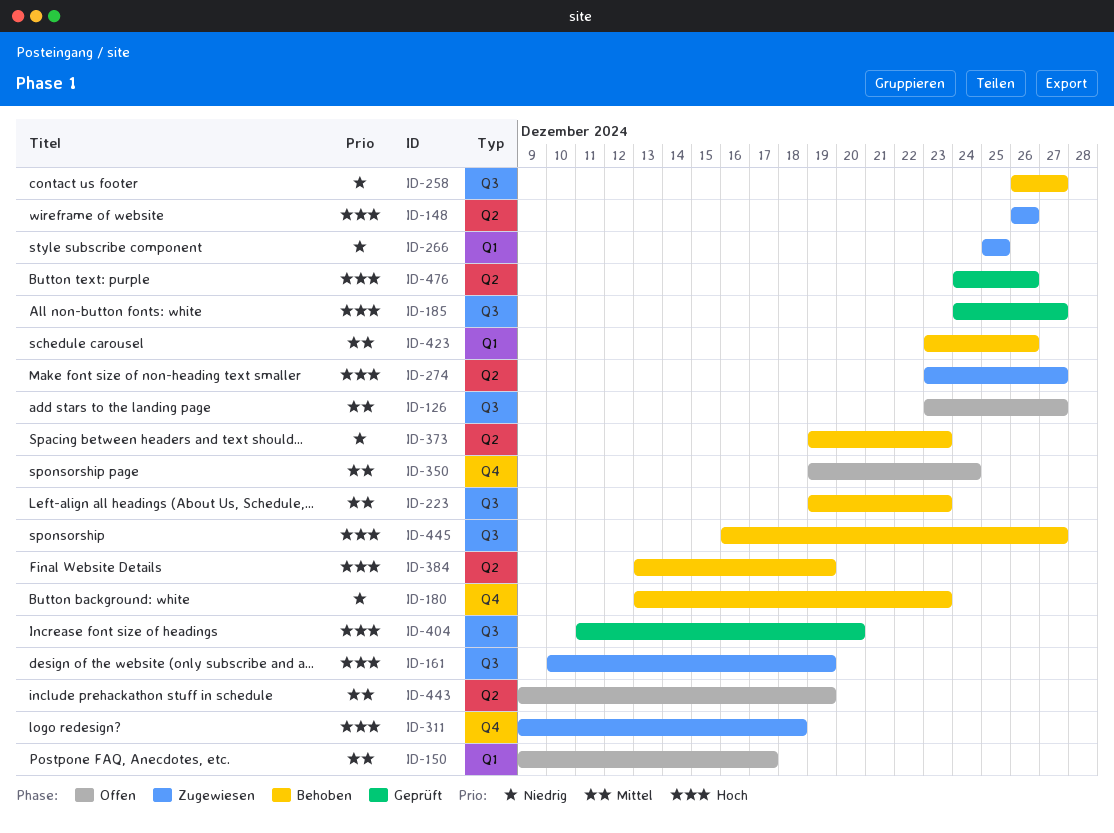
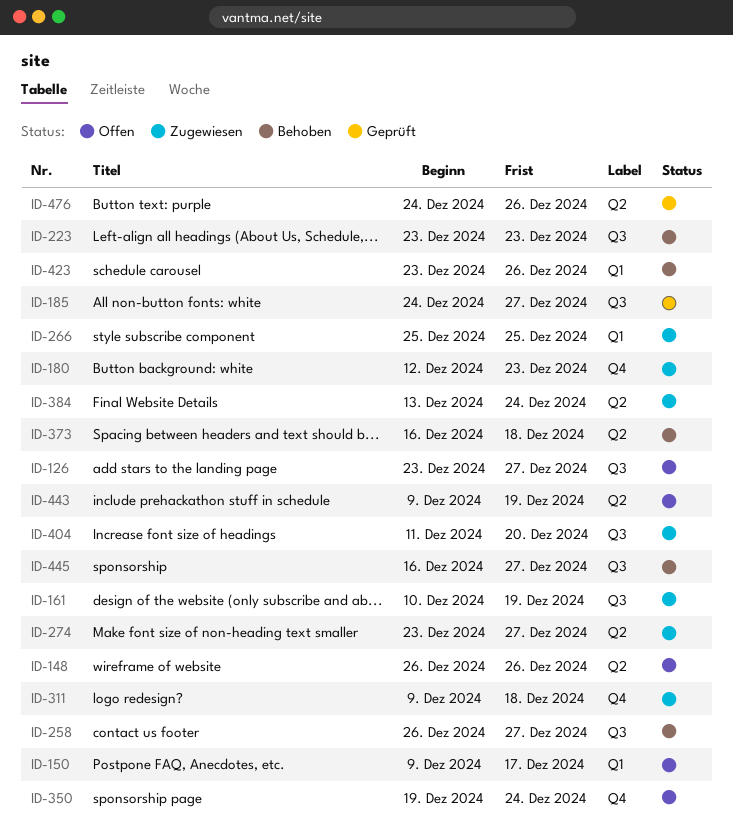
ID-148, status: Zugewiesen -> Offen
ID-180, status: Behoben -> Zugewiesen
ID-180, start: Dec 13 -> Dec 12
ID-223, start: Dec 19 -> Dec 23
ID-373, start: Dec 19 -> Dec 16
ID-373, due: Dec 23 -> Dec 18
ID-384, status: Behoben -> Zugewiesen
ID-384, due: Dec 19 -> Dec 24
ID-404, status: Geprüft -> Zugewiesen

